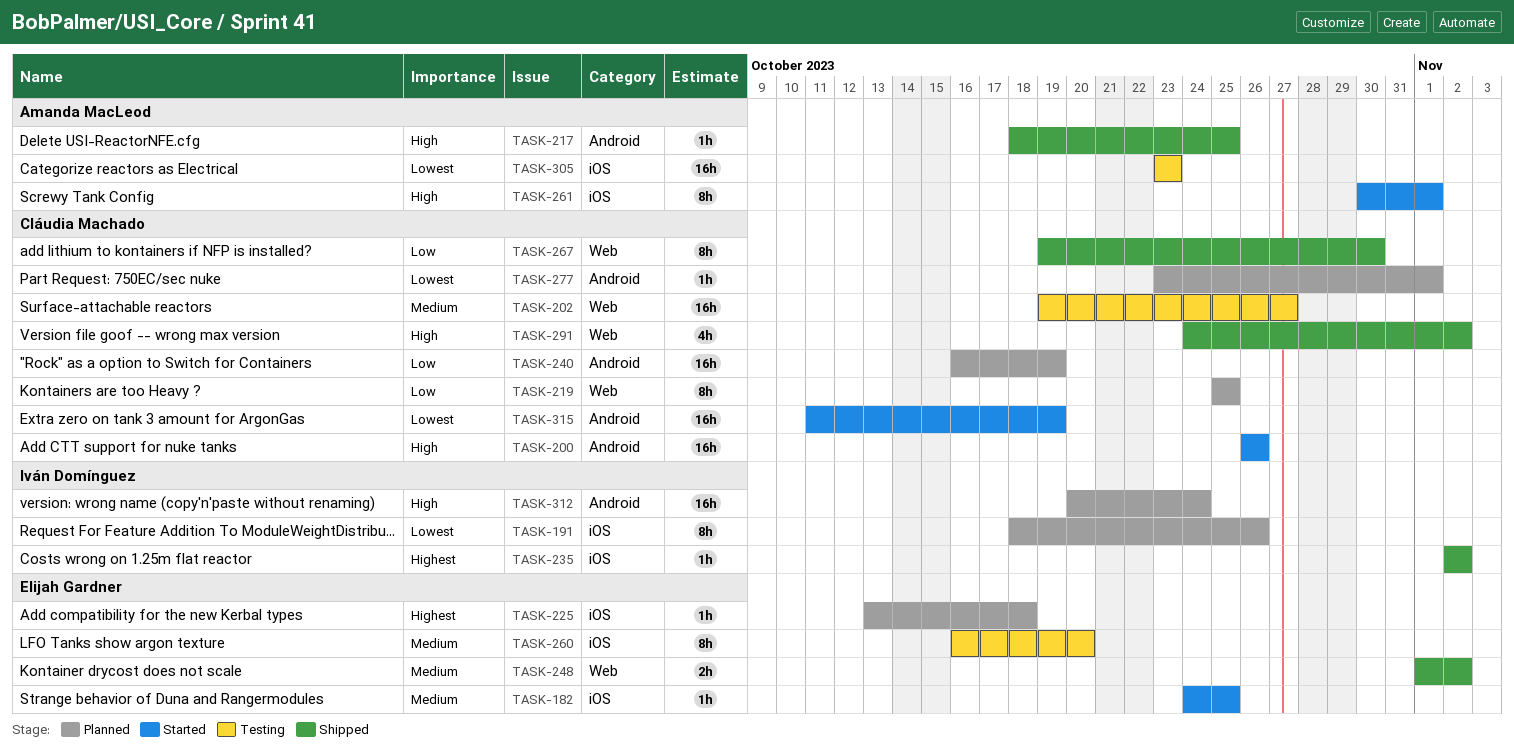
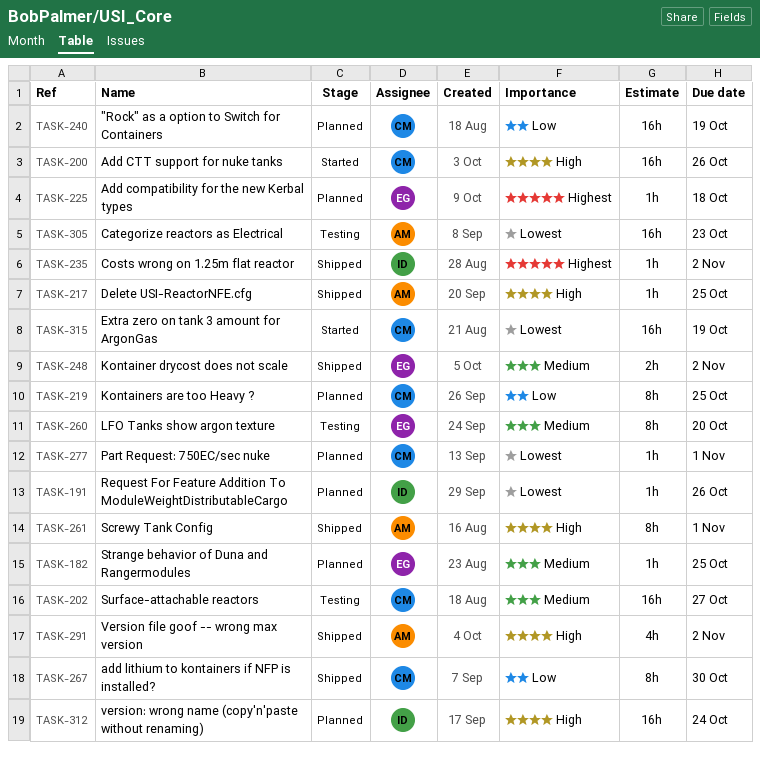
TASK-182, status: Started -> Planned
TASK-191, estimate: 8h -> 1h
TASK-261, status: Started -> Shipped
TASK-291, owner: Cláudia Machado -> Amanda MacLeod

